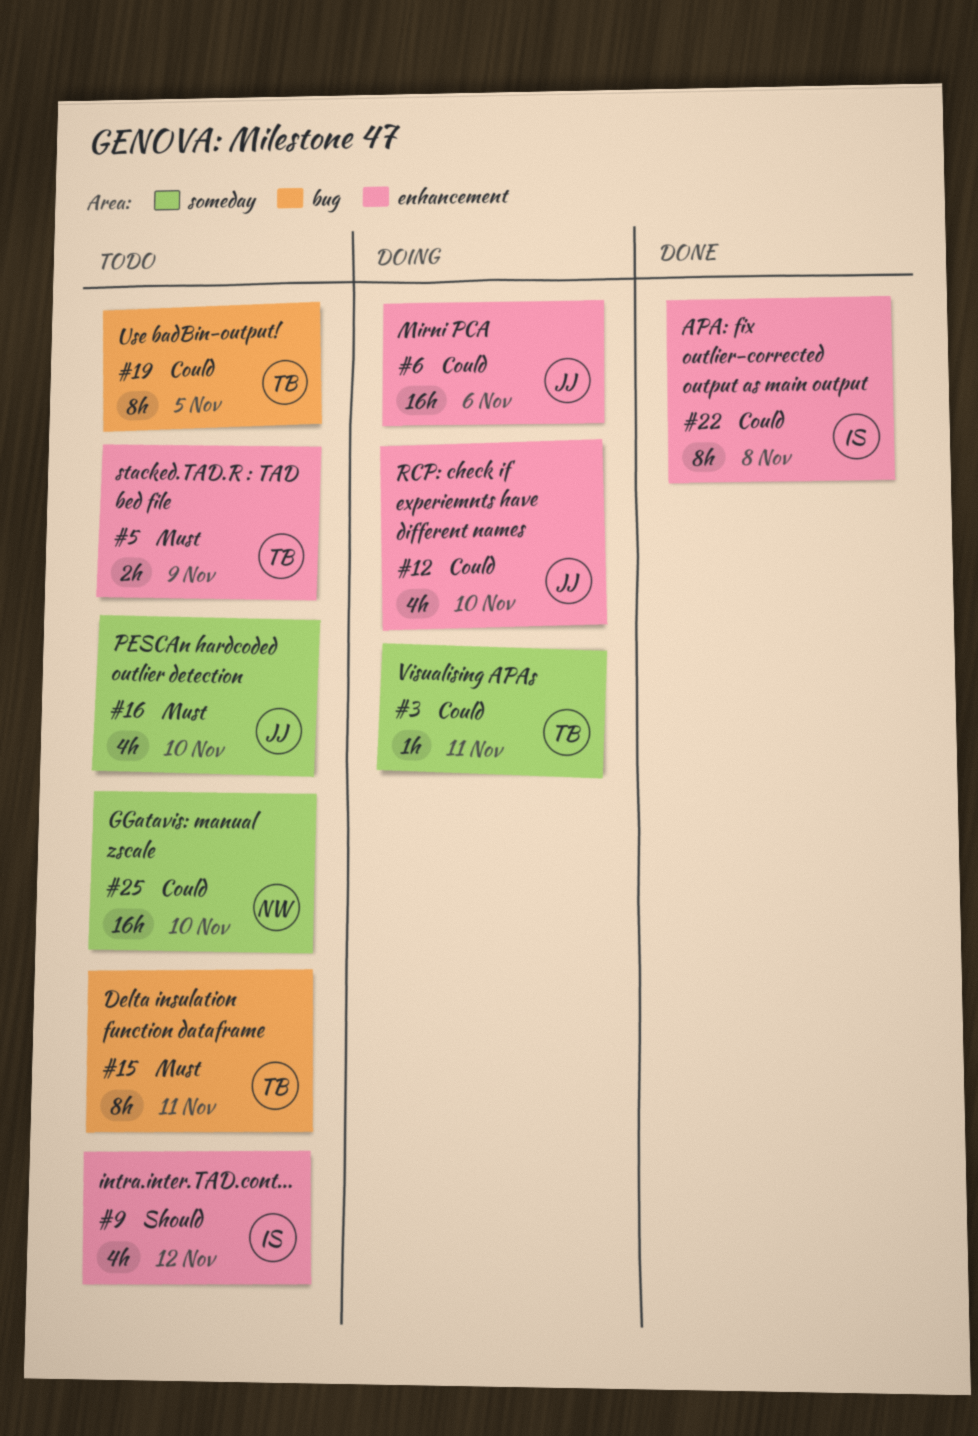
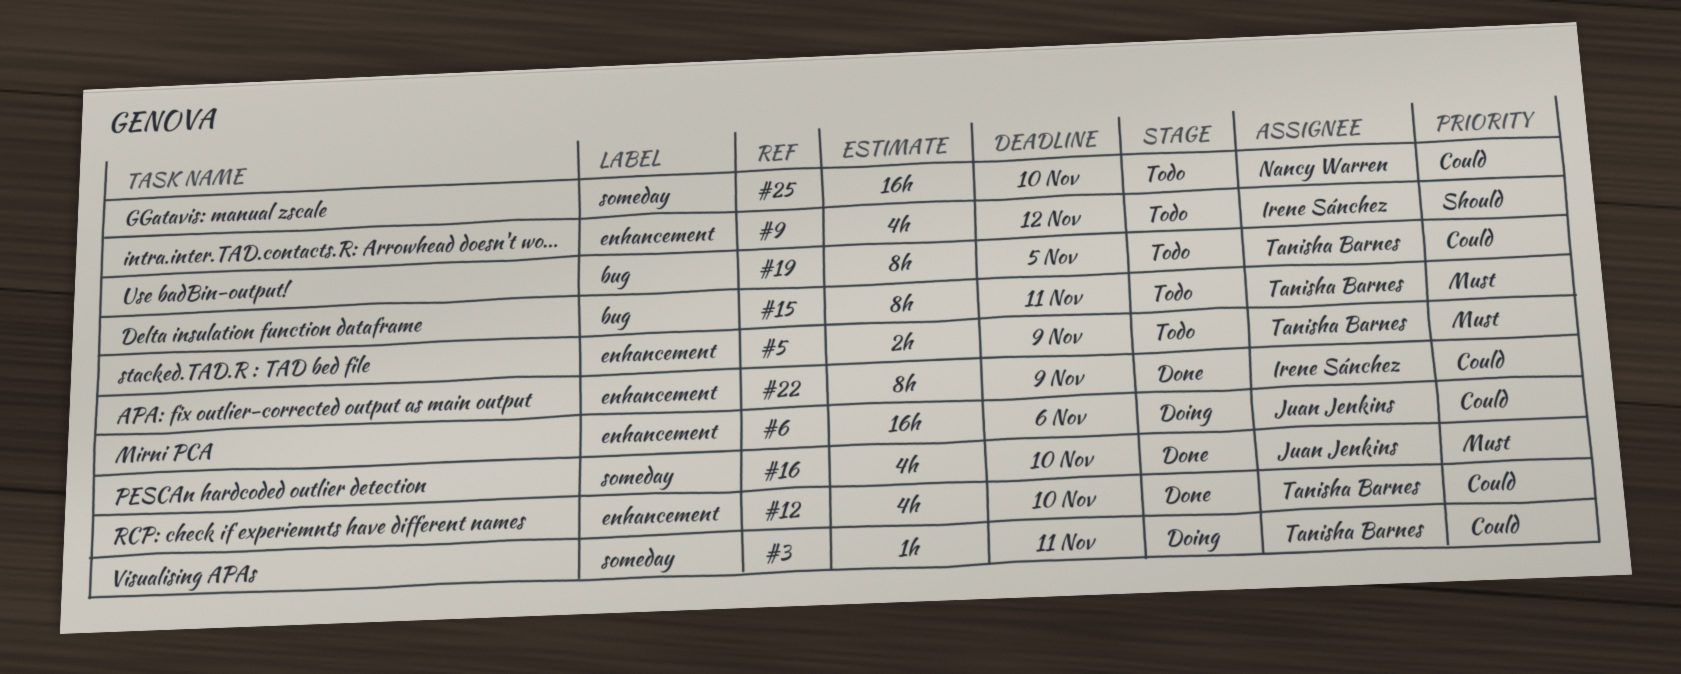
#12, status: Doing -> Done
#12, owner: Juan Jenkins -> Tanisha Barnes
#16, status: Todo -> Done
#22, due: Nov 8 -> Nov 9

